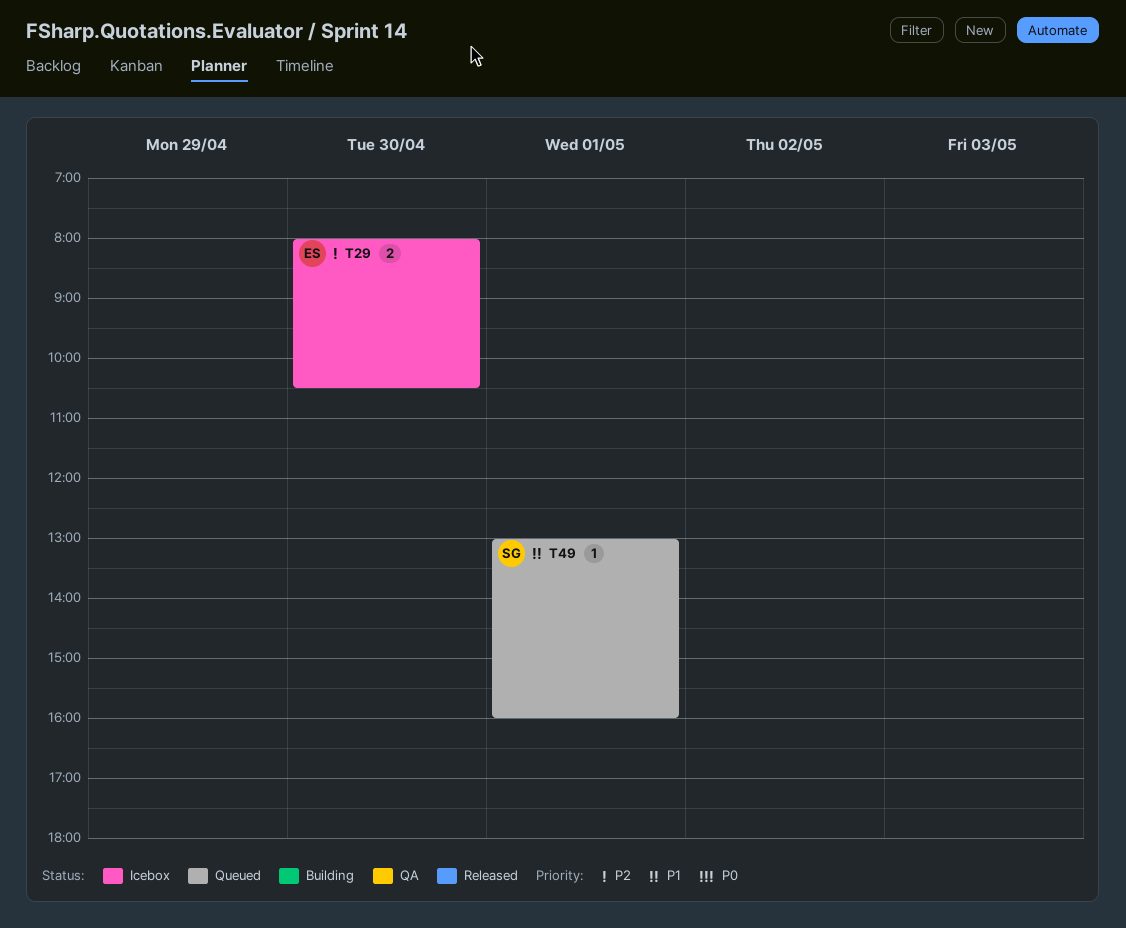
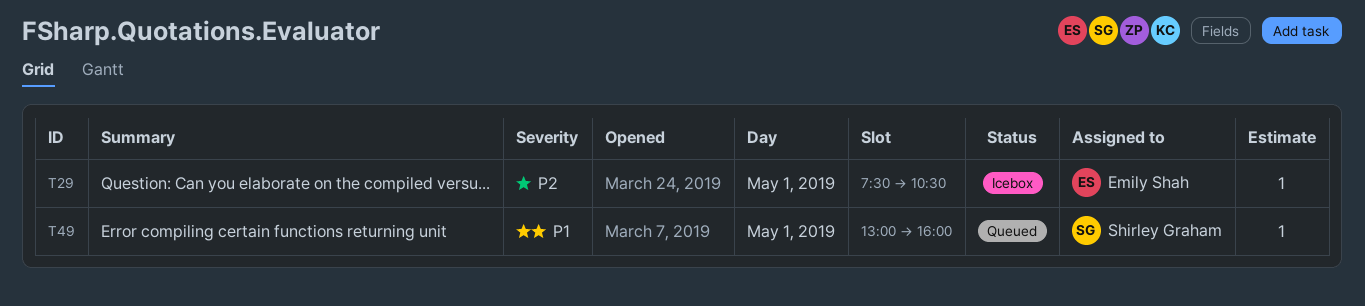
T29, estimate: 2 -> 1
T29, day: Apr 30 -> May 1
T29, begins: 08:00 -> 07:30

